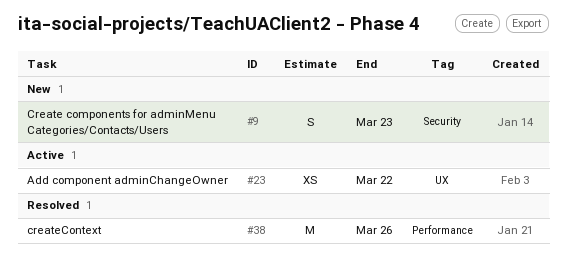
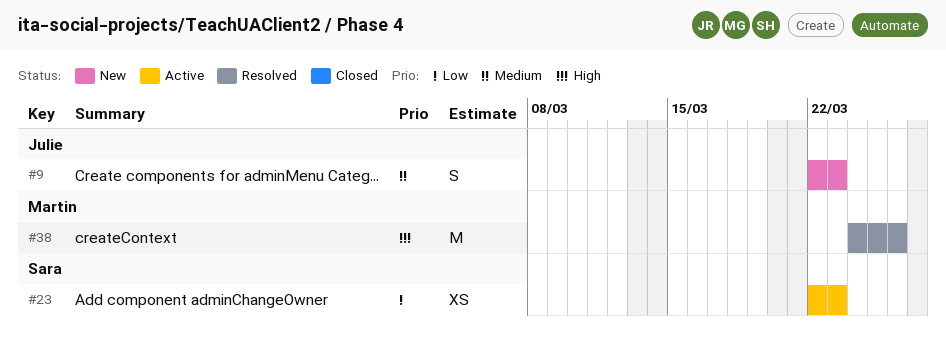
#23, due: Mar 22 -> Mar 23

